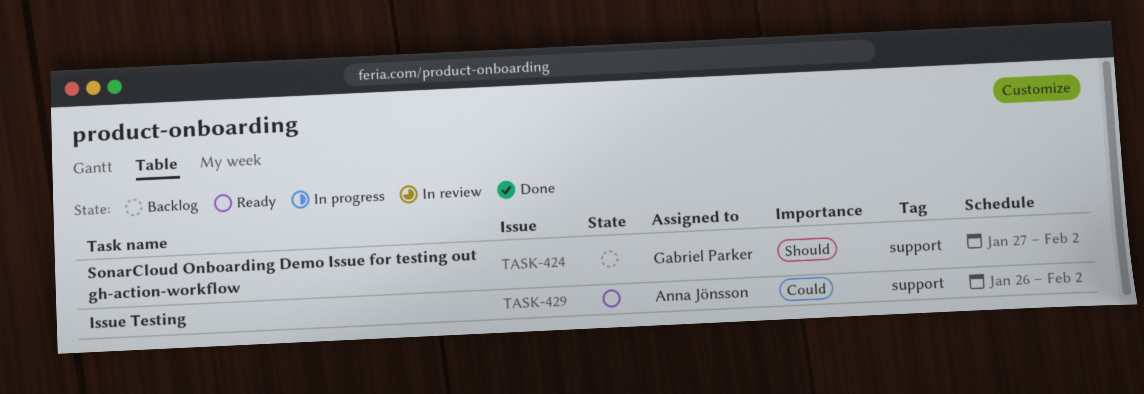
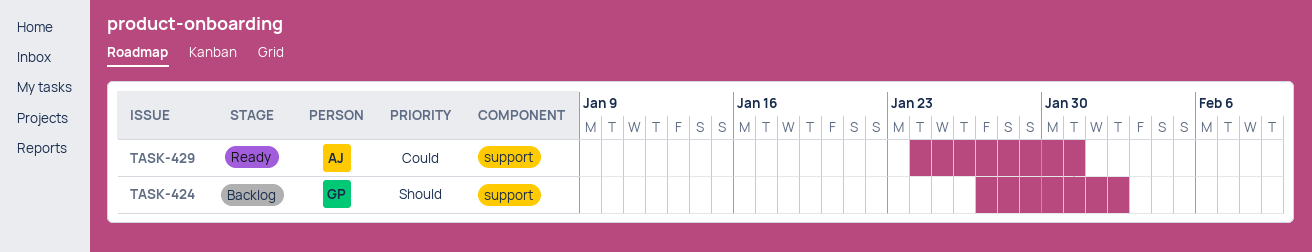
TASK-429, start: Jan 26 -> Jan 24
TASK-429, due: Feb 2 -> Jan 31

